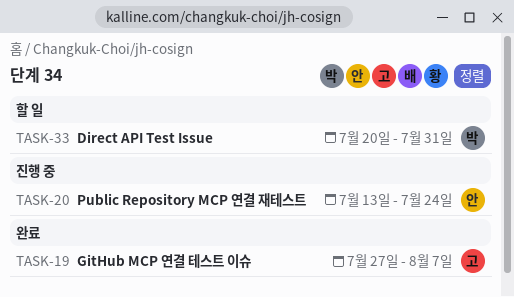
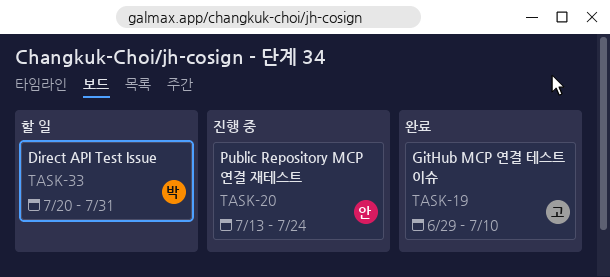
TASK-19, start: Jul 27 -> Jun 29
TASK-19, due: Aug 7 -> Jul 10

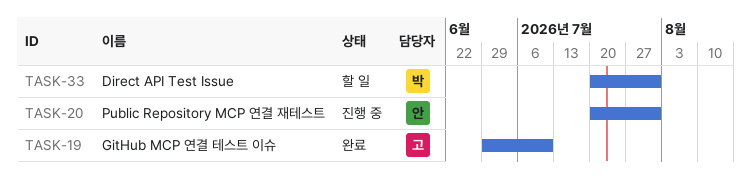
TASK-20, start: Jul 13 -> Jul 20
TASK-20, due: Jul 24 -> Jul 31

